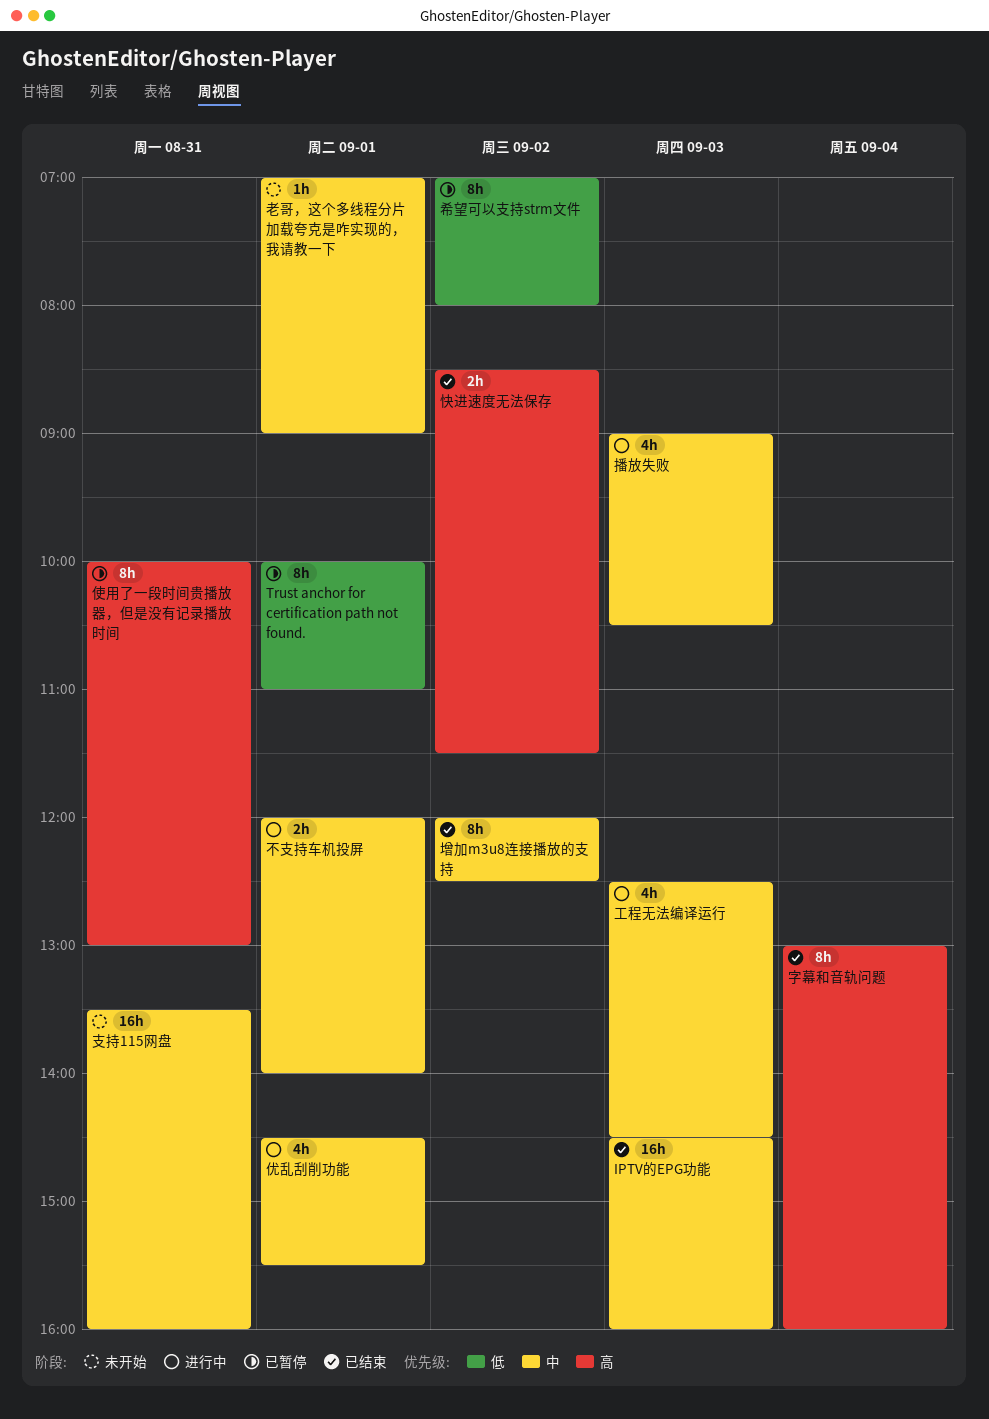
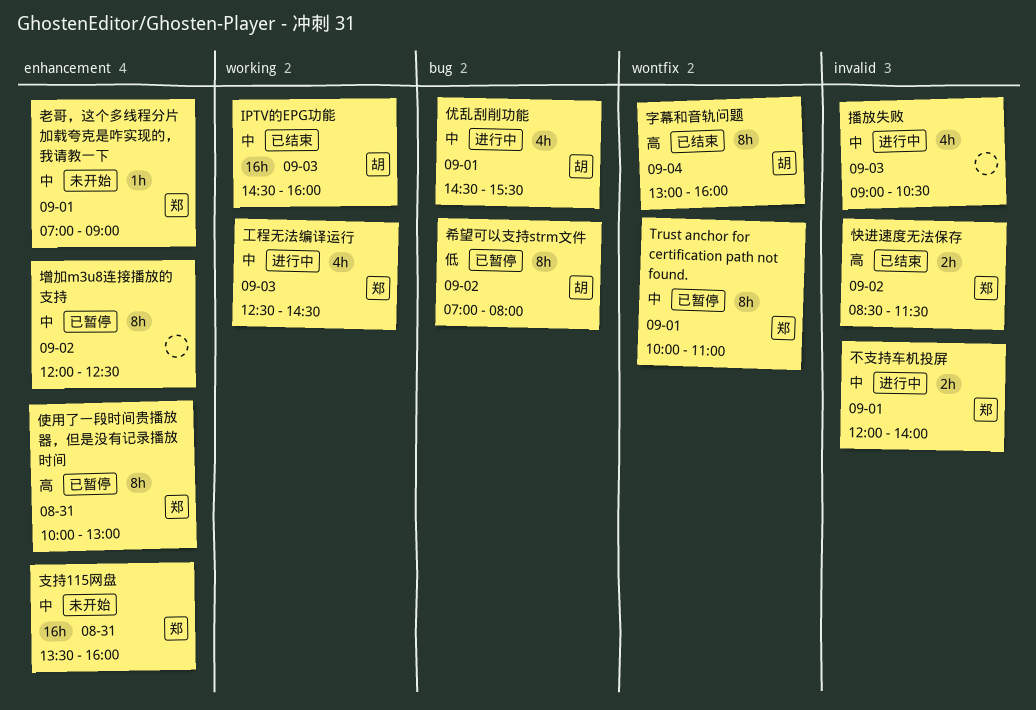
Trust anchor for certification path not found., priority: 低 -> 中
增加m3u8连接播放的支持, status: 已结束 -> 已暂停

